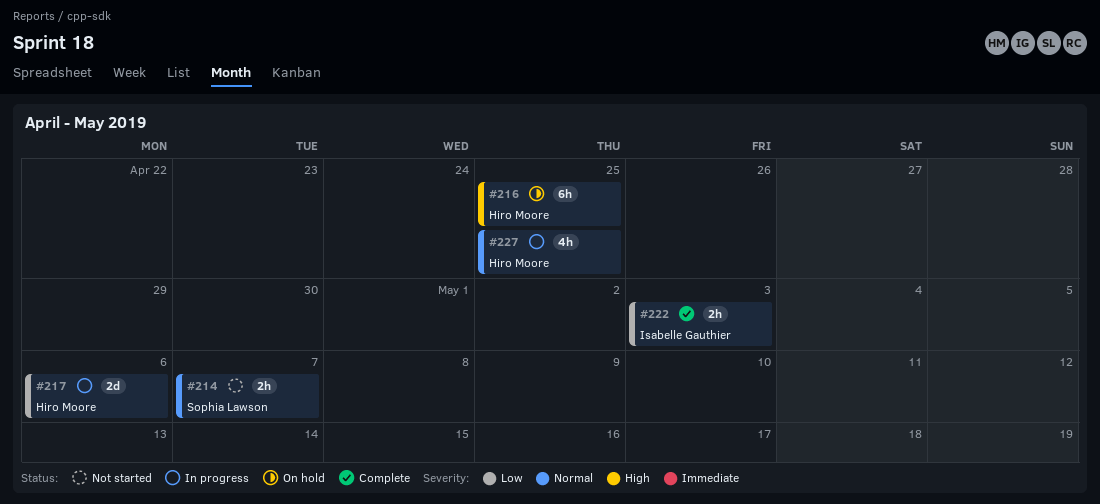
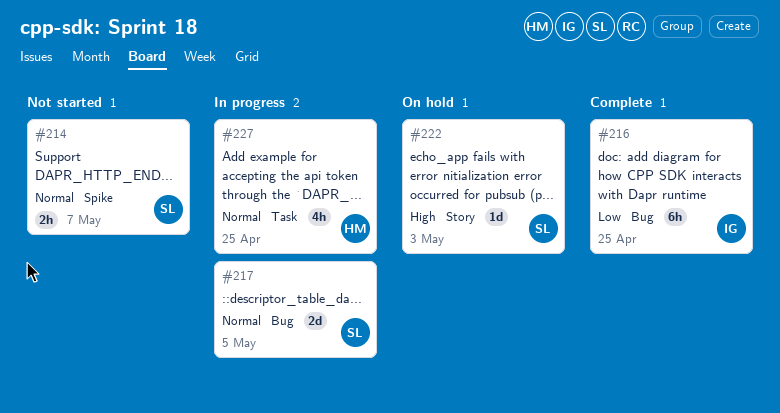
#216, status: On hold -> Complete
#216, owner: Hiro Moore -> Isabelle Gauthier
#216, priority: High -> Low
#217, owner: Hiro Moore -> Sophia Lawson
#217, priority: Low -> Normal
#217, due: May 6 -> May 5
#222, status: Complete -> On hold
#222, owner: Isabelle Gauthier -> Sophia Lawson
#222, priority: Low -> High
#222, estimate: 2h -> 1d

